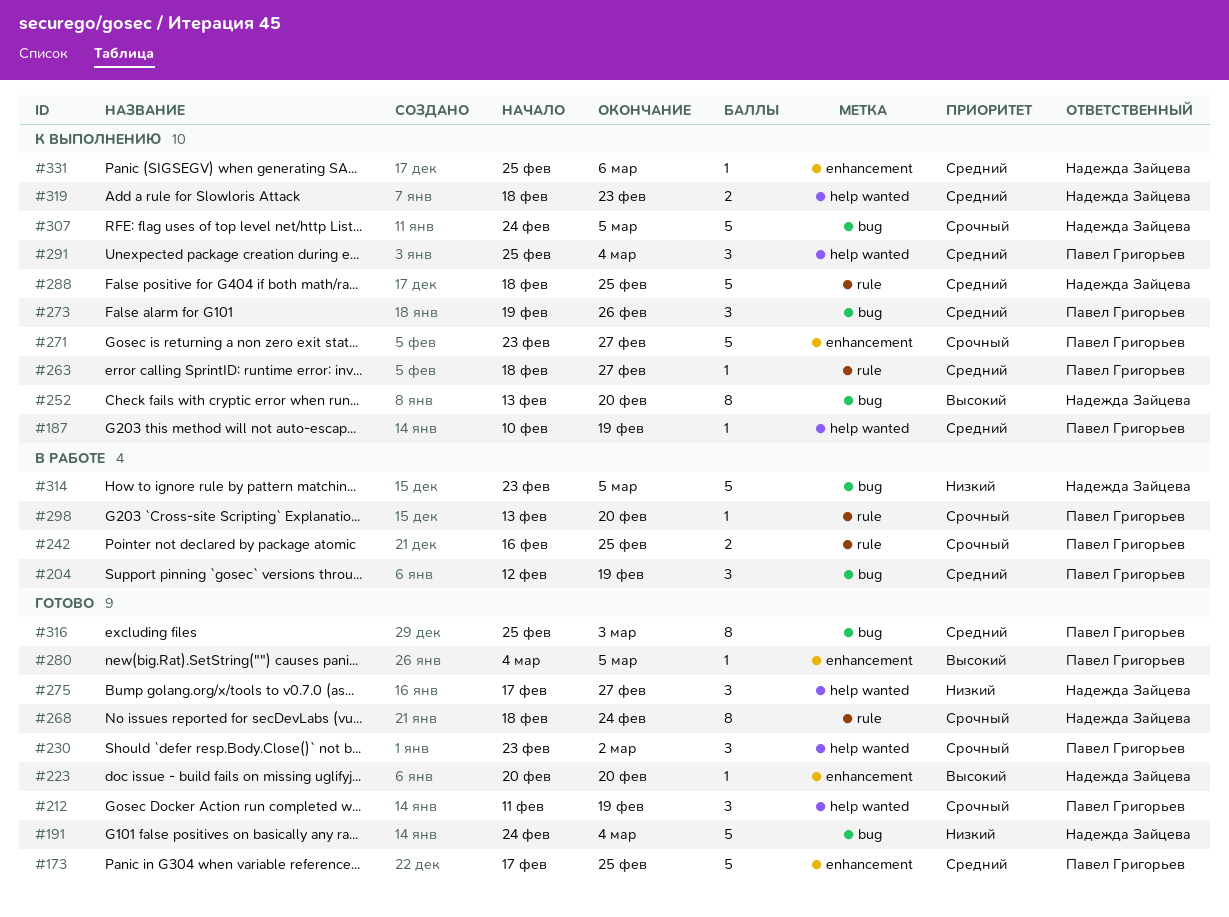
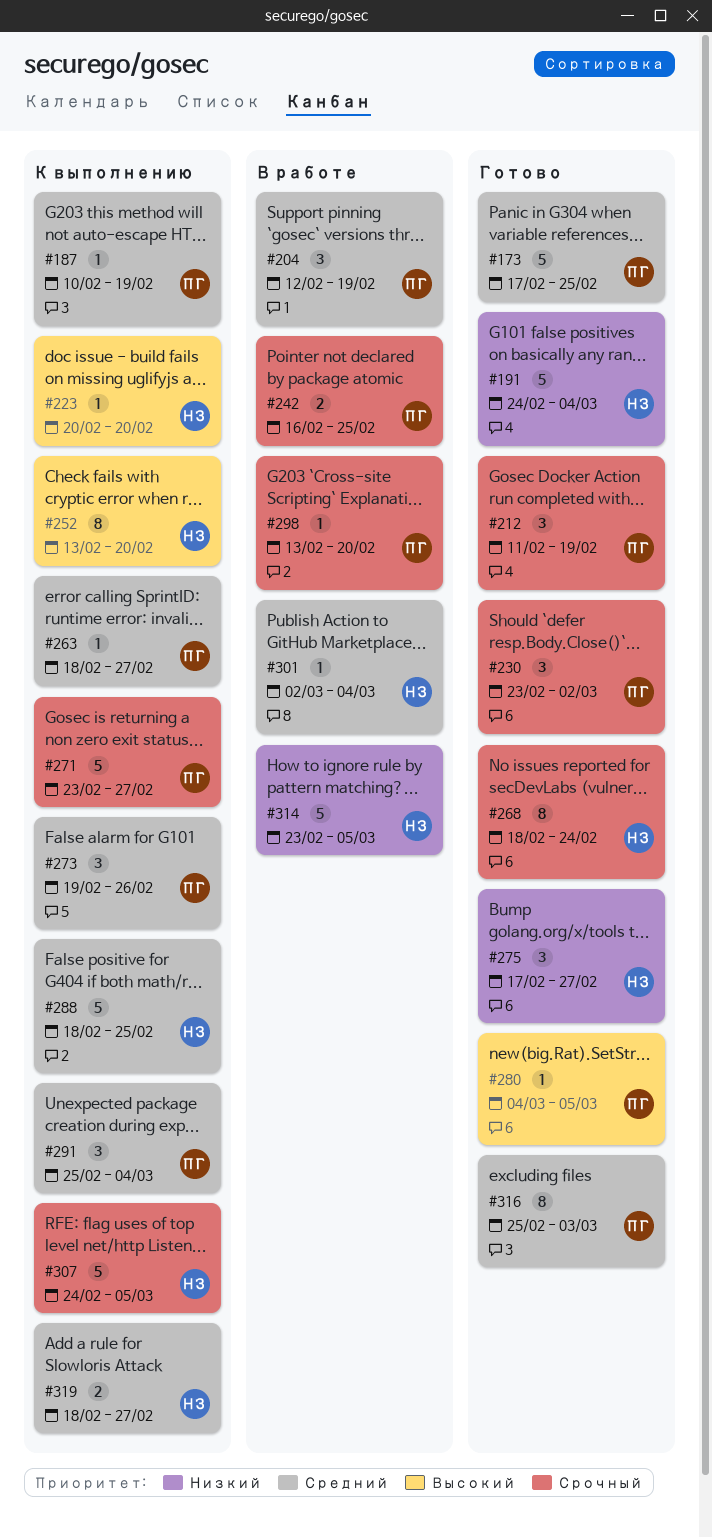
#223, status: Готово -> К выполнению
#301: none -> present
#319, due: Feb 23 -> Feb 27
#331: present -> none

